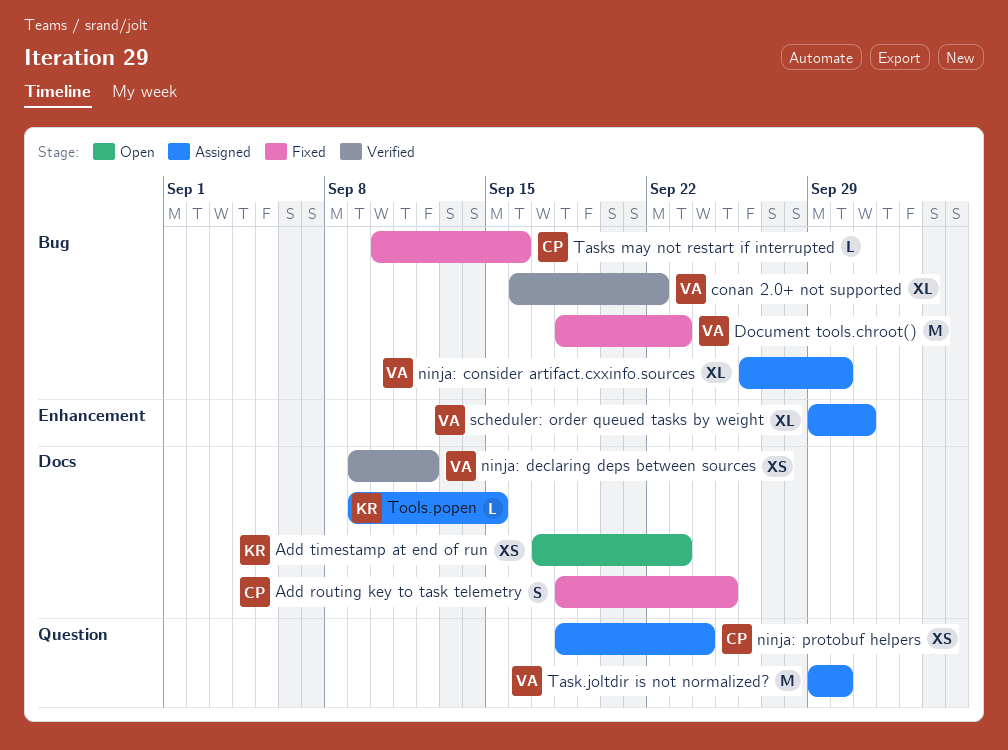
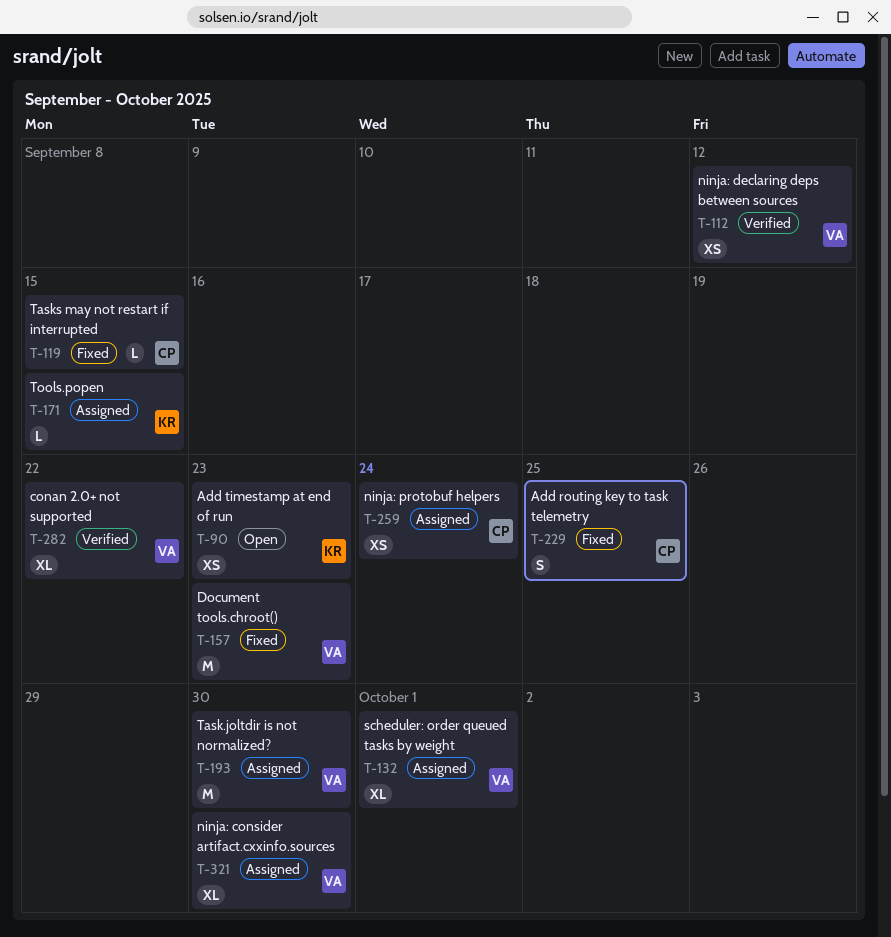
Tasks may not restart if interrupted, due: Sep 16 -> Sep 15

